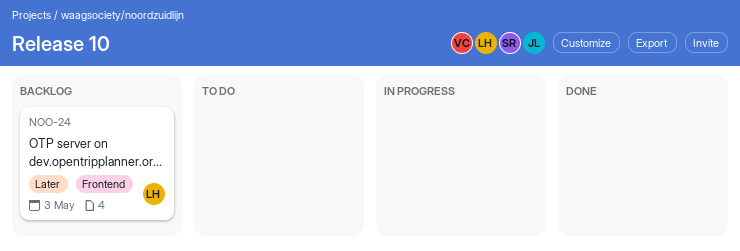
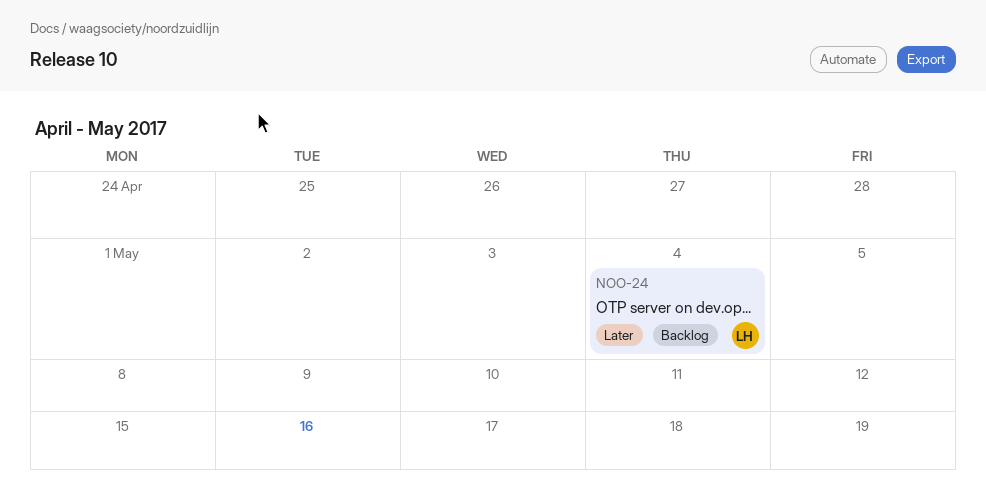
NOO-24, due: May 3 -> May 4

